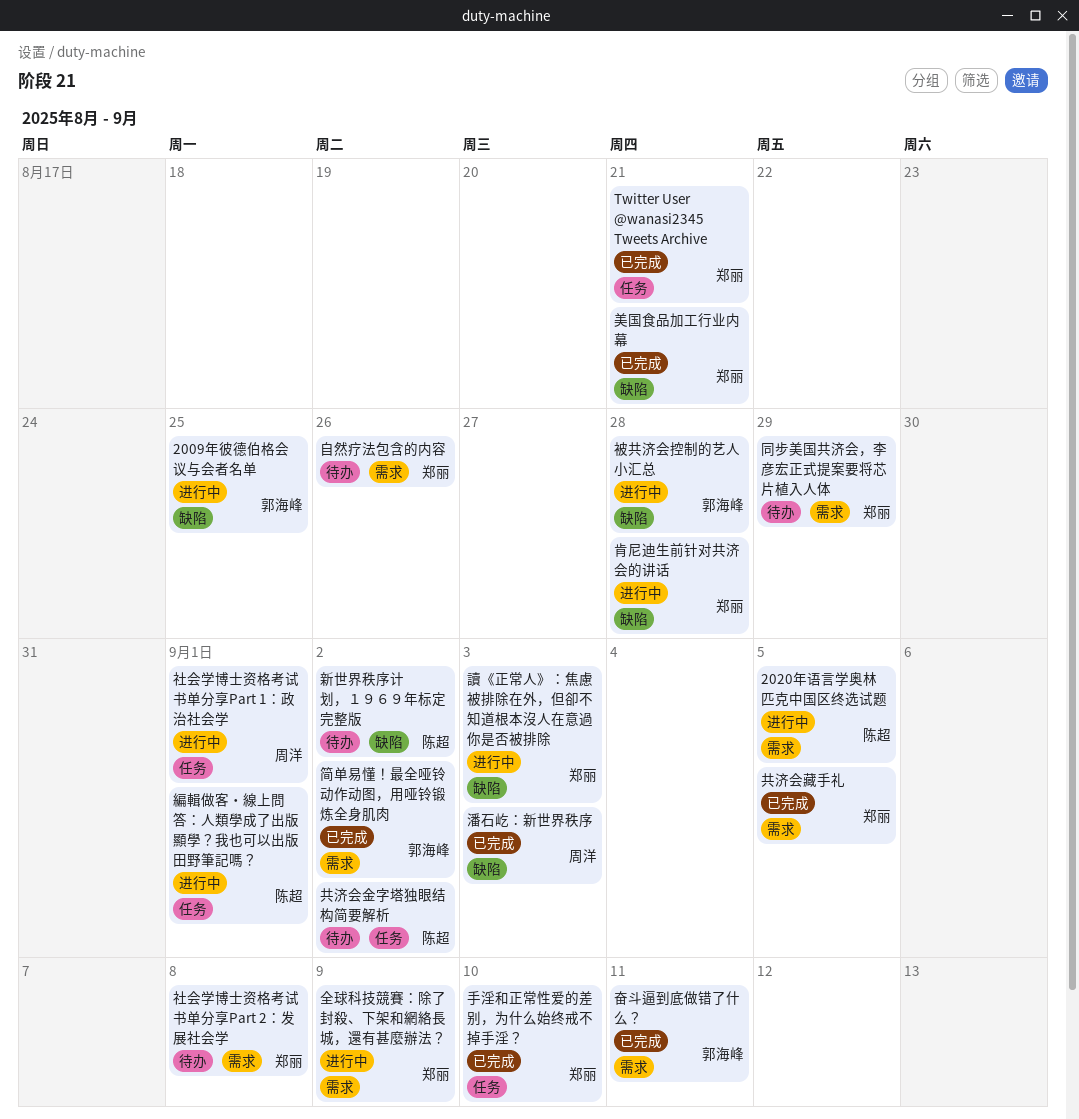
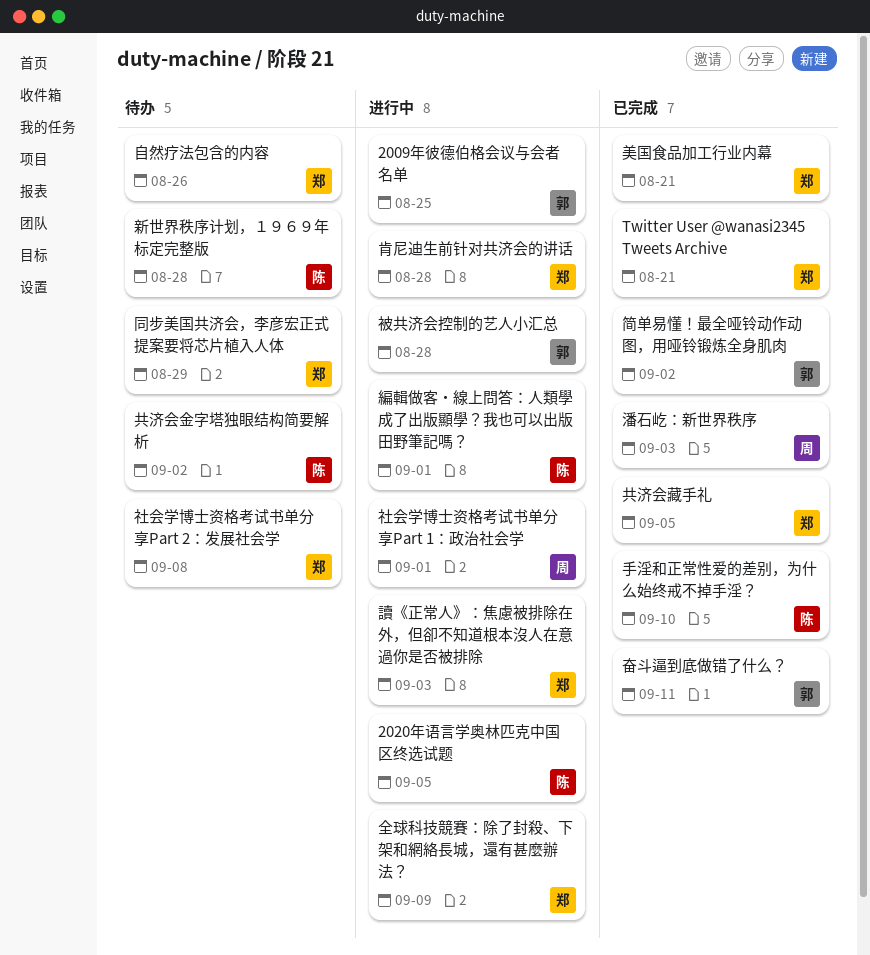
手淫和正常性爱的差别，为什么始终戒不掉手淫？, owner: 郑丽 -> 陈超
新世界秩序计划，１９６９年标定完整版, due: Sep 2 -> Aug 28

